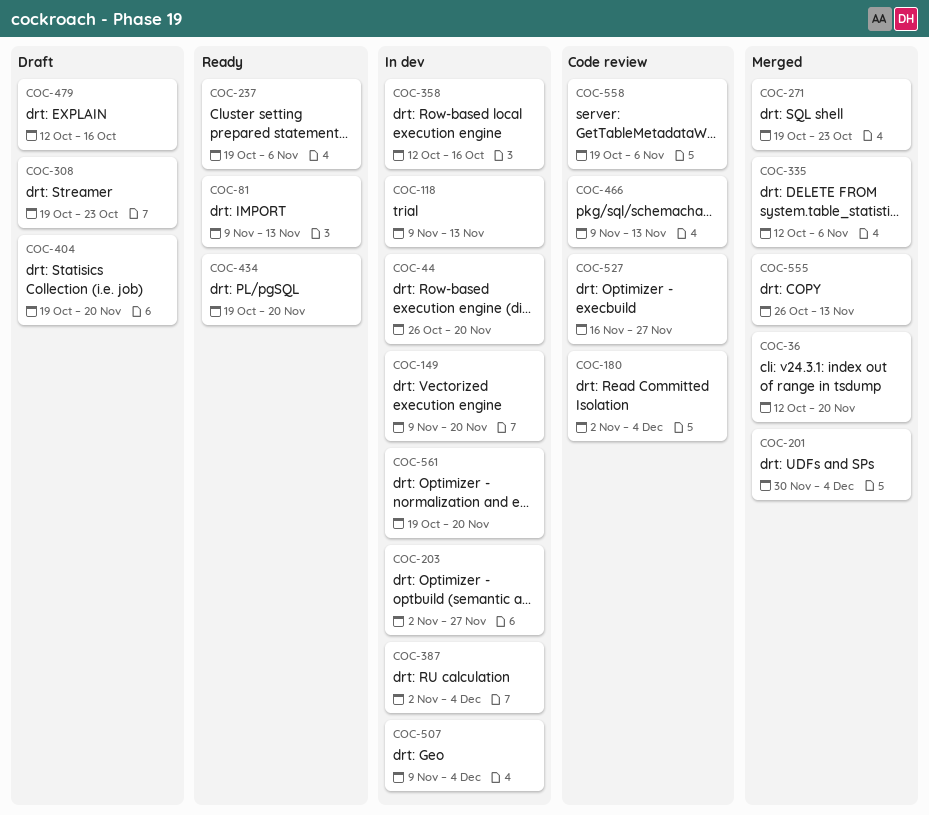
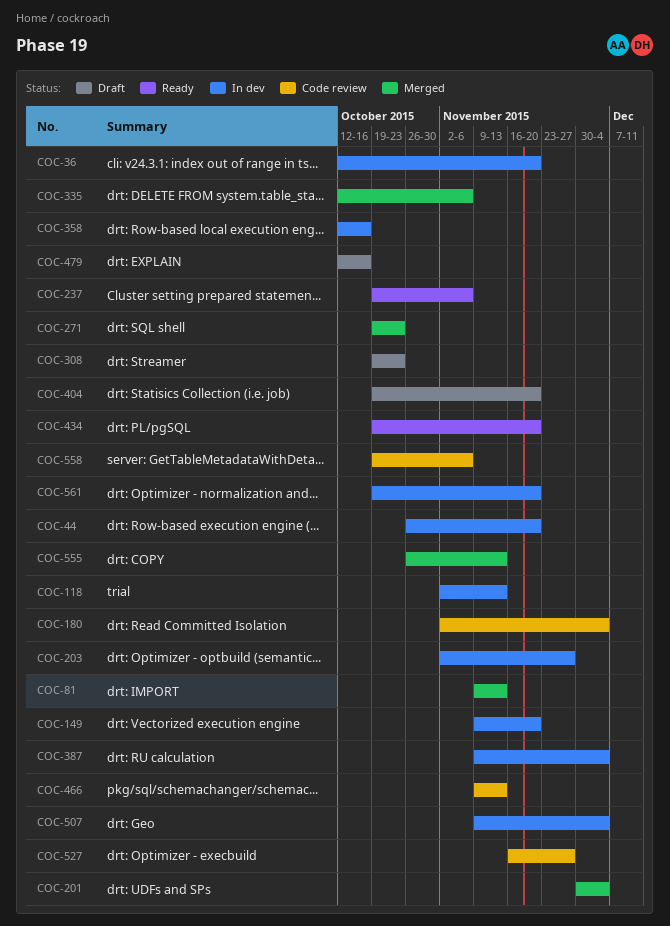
COC-36, status: Merged -> In dev
COC-81, status: Ready -> Merged
COC-118, start: Nov 9 -> Nov 2
COC-387, start: Nov 2 -> Nov 9

